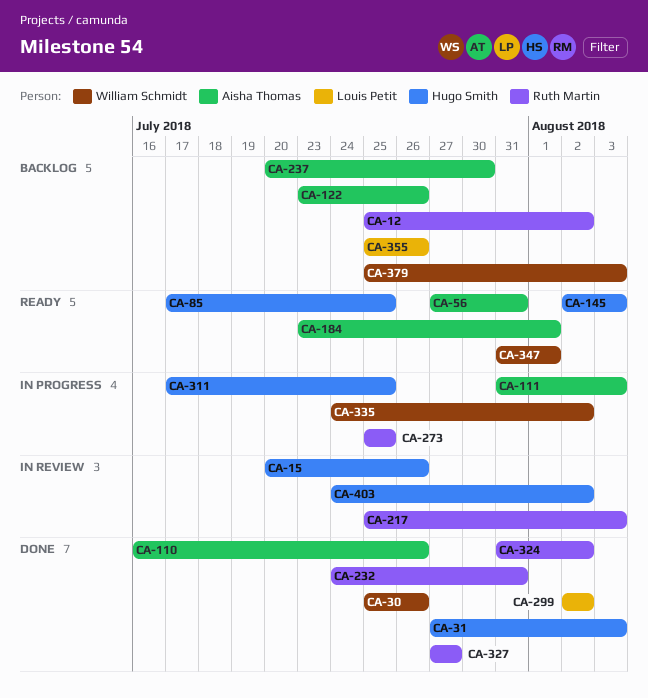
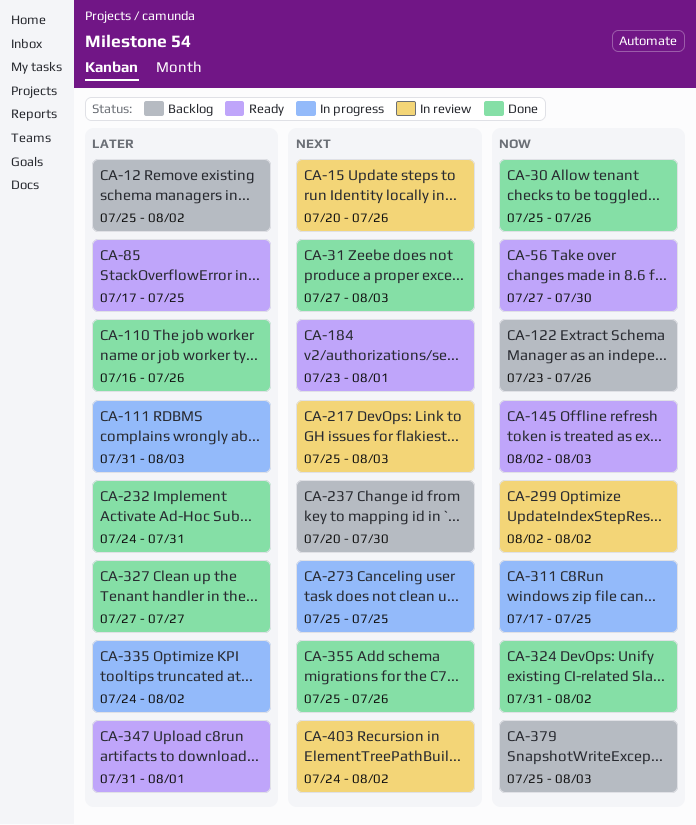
CA-56, due: Jul 31 -> Jul 30
CA-299, status: Done -> In review
CA-355, status: Backlog -> Done

